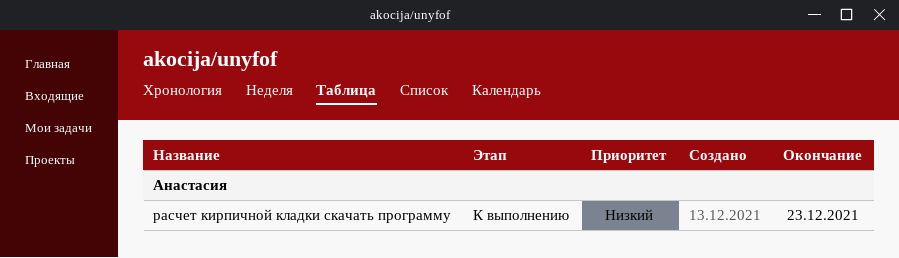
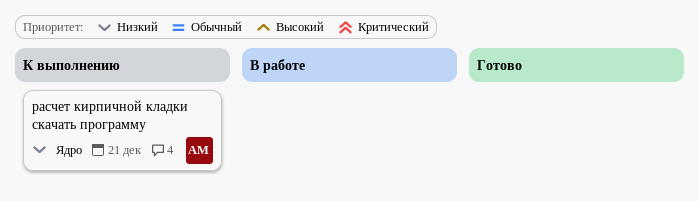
расчет кирпичной кладки скачать программу, due: Dec 23 -> Dec 21

